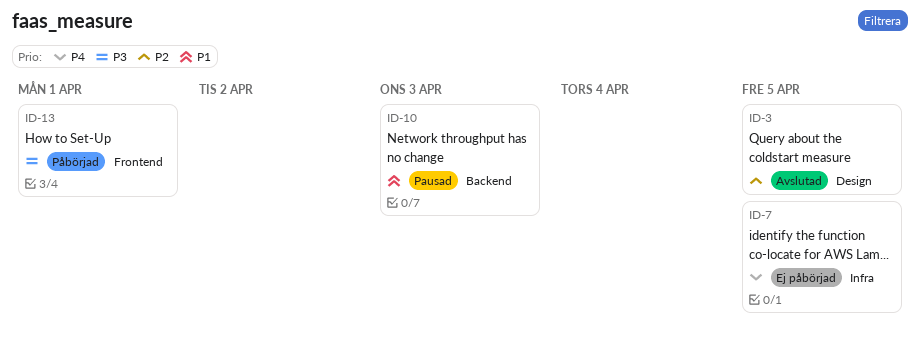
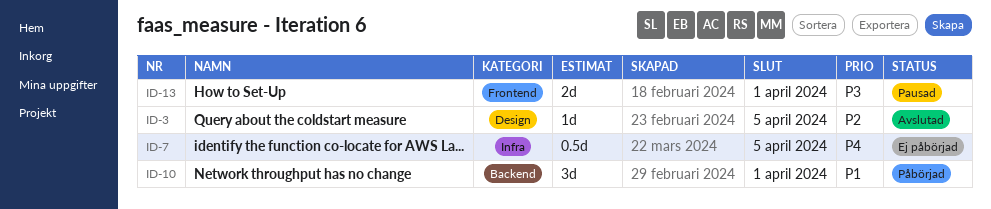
ID-10, status: Pausad -> Påbörjad
ID-10, due: Apr 3 -> Apr 1
ID-13, status: Påbörjad -> Pausad

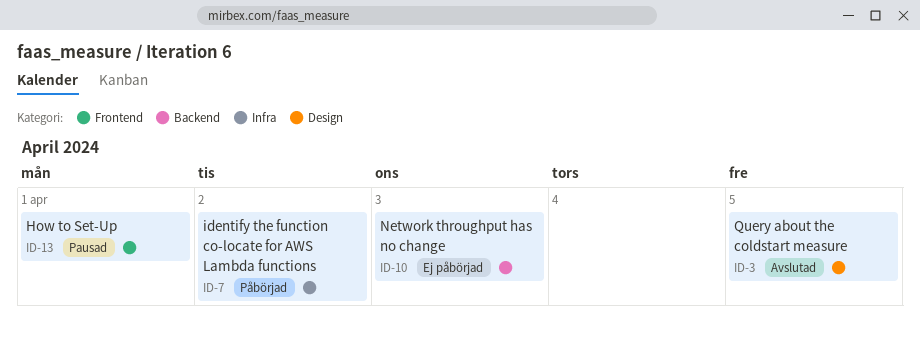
ID-7, status: Ej påbörjad -> Påbörjad
ID-7, due: Apr 5 -> Apr 2
ID-10, status: Påbörjad -> Ej påbörjad
ID-10, due: Apr 1 -> Apr 3

